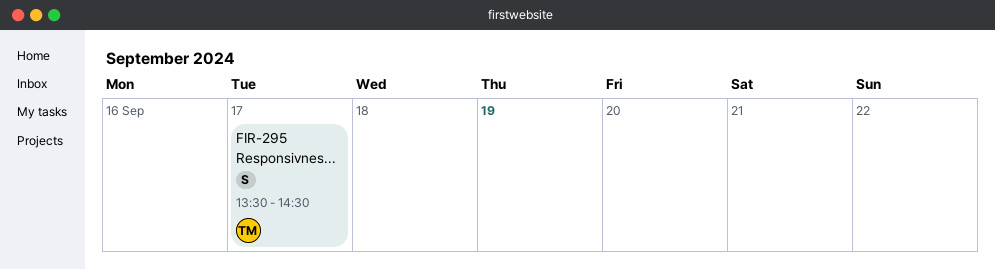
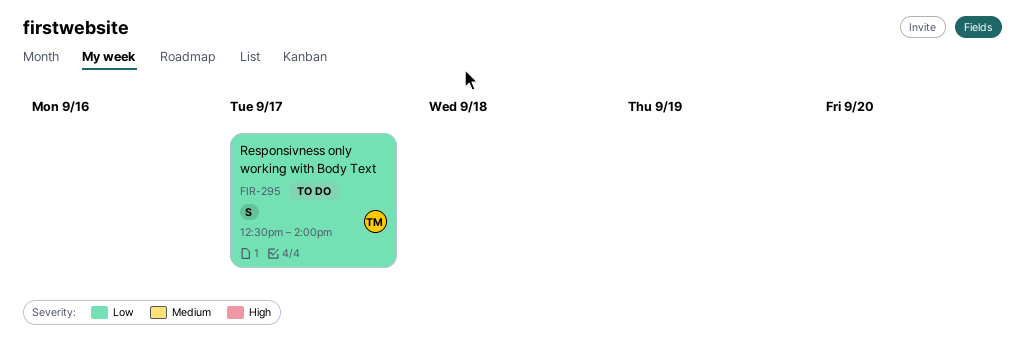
FIR-295, begins: 13:30 -> 12:30
FIR-295, ends: 14:30 -> 14:00

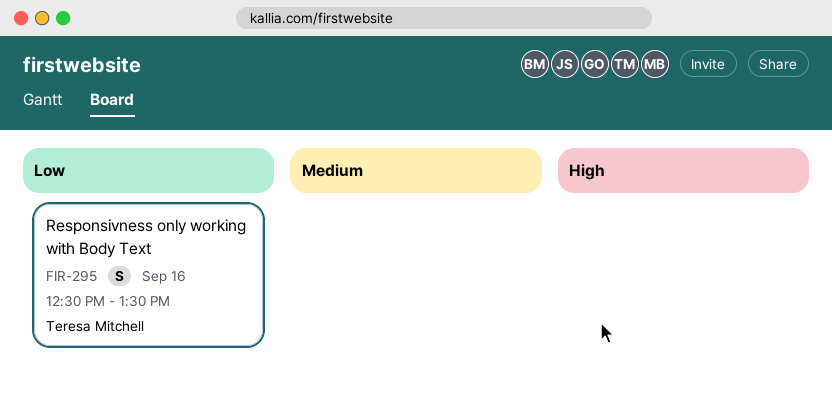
FIR-295, day: Sep 17 -> Sep 16
FIR-295, ends: 14:00 -> 13:30

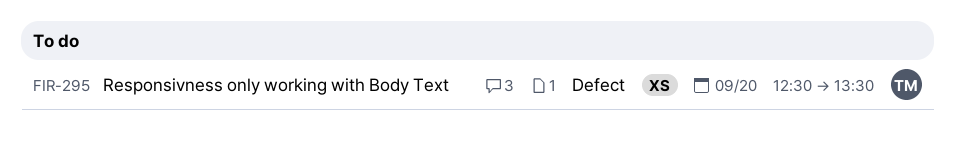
FIR-295, estimate: S -> XS
FIR-295, day: Sep 16 -> Sep 20

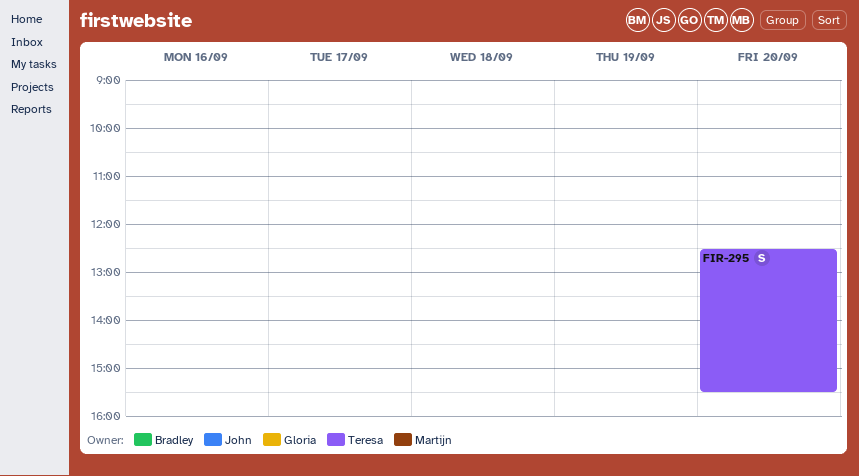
FIR-295, estimate: XS -> S
FIR-295, ends: 13:30 -> 15:30

